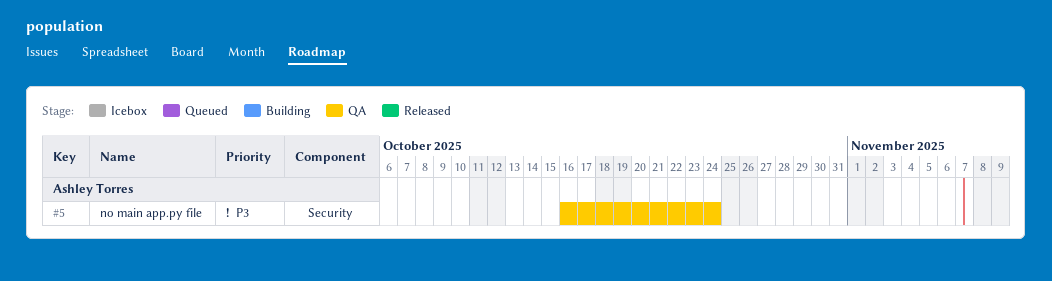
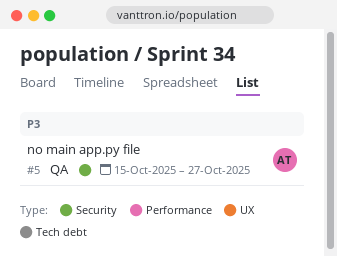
#5, start: Oct 16 -> Oct 15
#5, due: Oct 24 -> Oct 27

